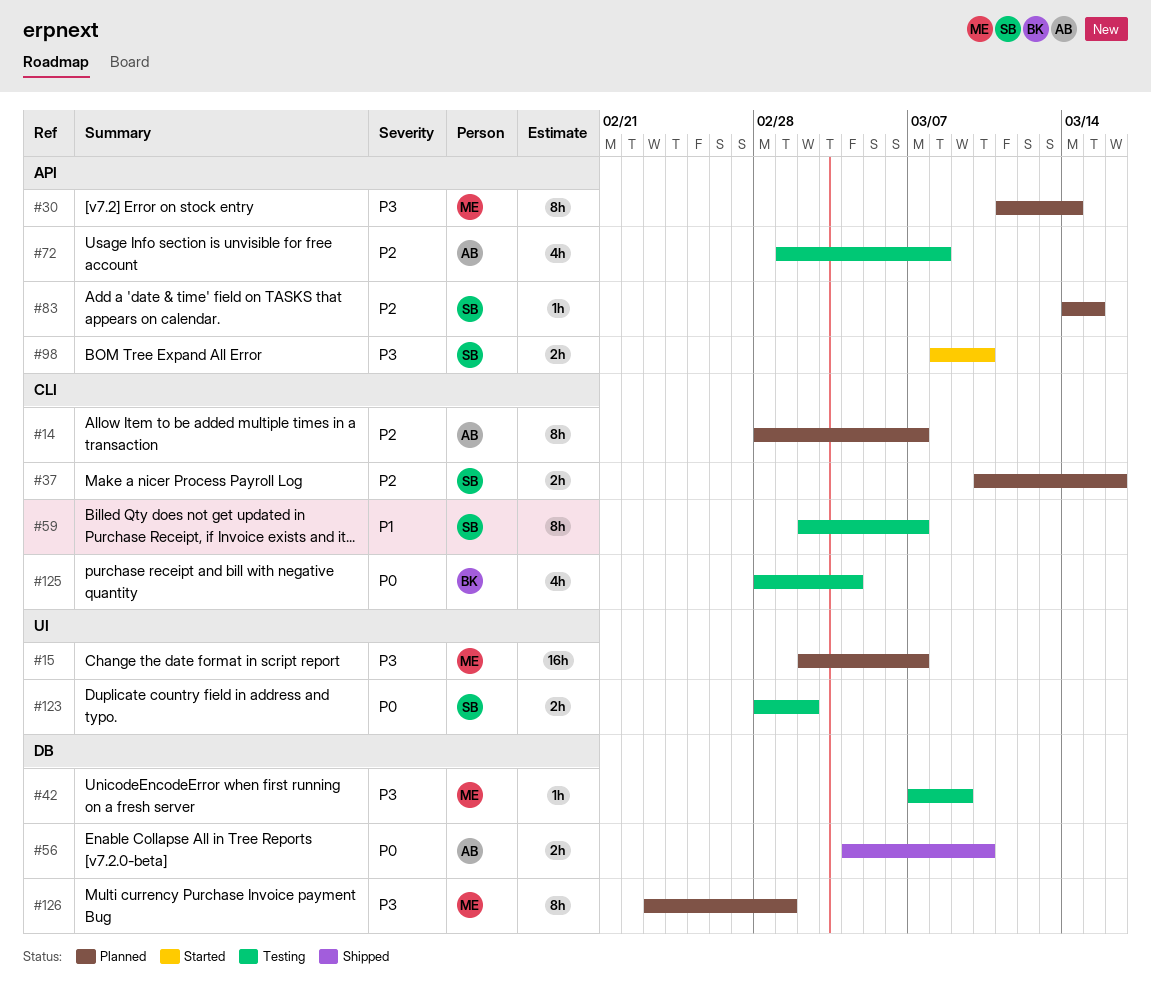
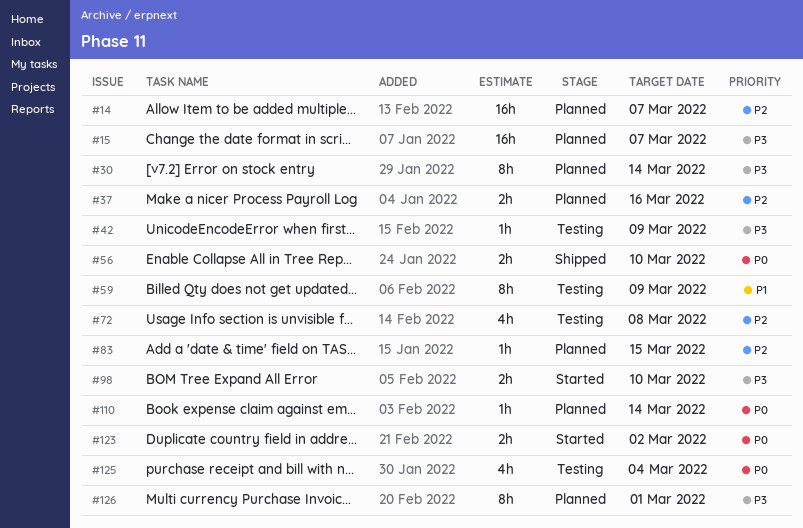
#14, estimate: 8h -> 16h
#59, due: Mar 7 -> Mar 9
#110: none -> present
#123, status: Testing -> Started

